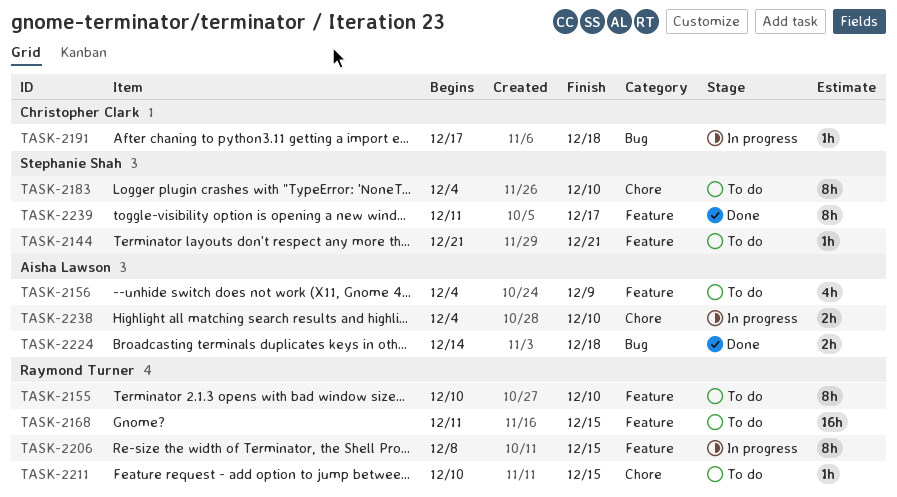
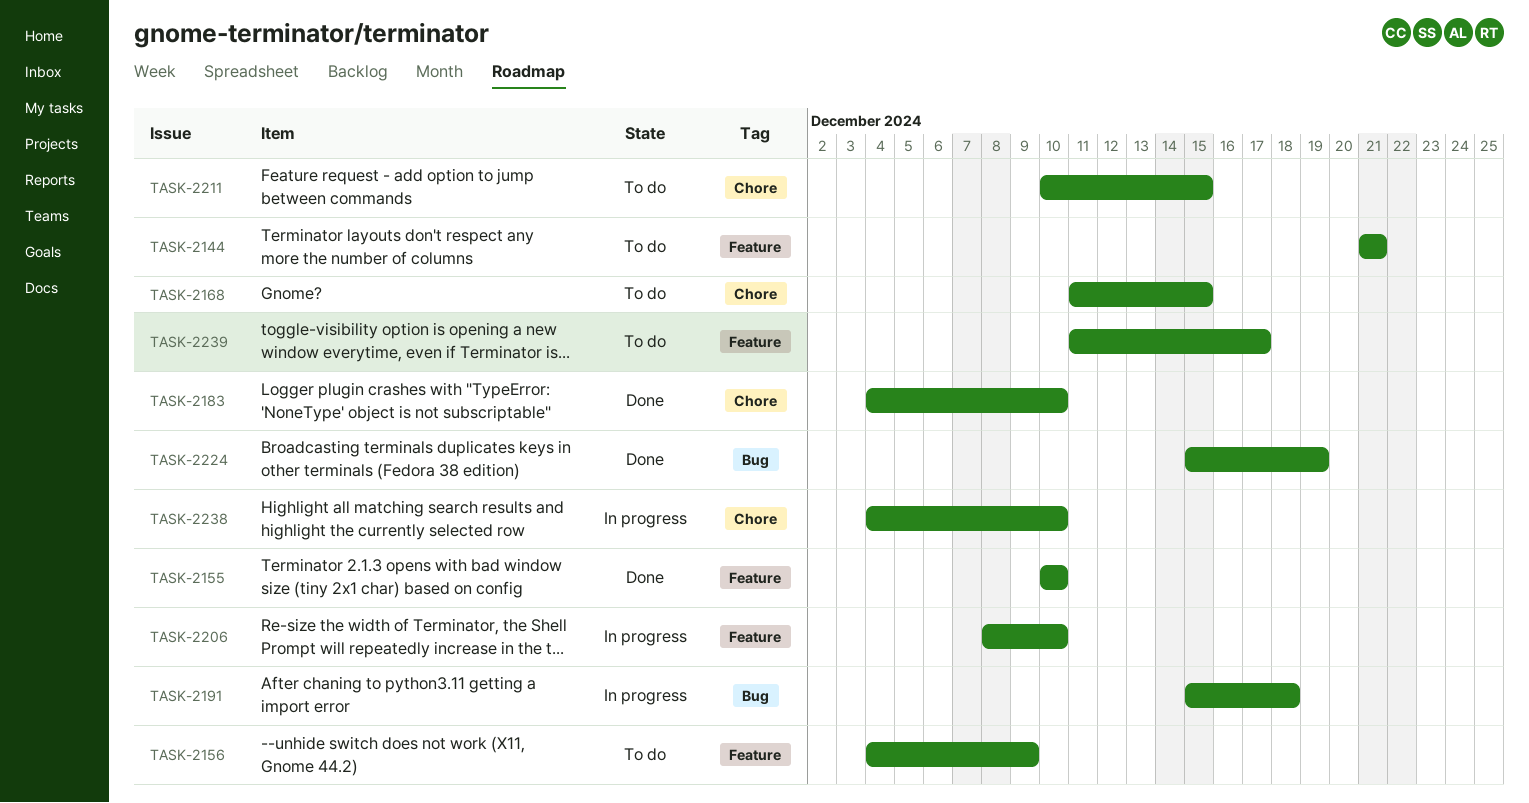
TASK-2155, status: To do -> Done
TASK-2168, label: Feature -> Chore
TASK-2183, status: To do -> Done
TASK-2191, start: Dec 17 -> Dec 15
TASK-2206, due: Dec 15 -> Dec 10
TASK-2224, start: Dec 14 -> Dec 15
TASK-2224, due: Dec 18 -> Dec 19
TASK-2239, status: Done -> To do

